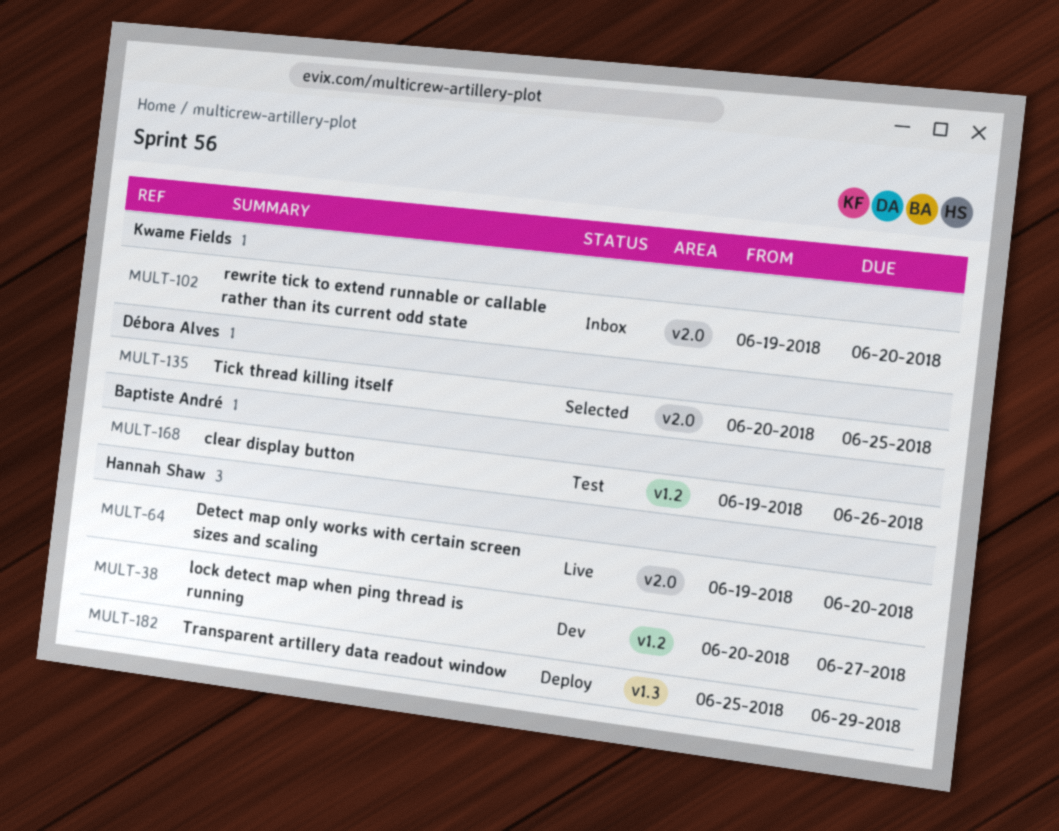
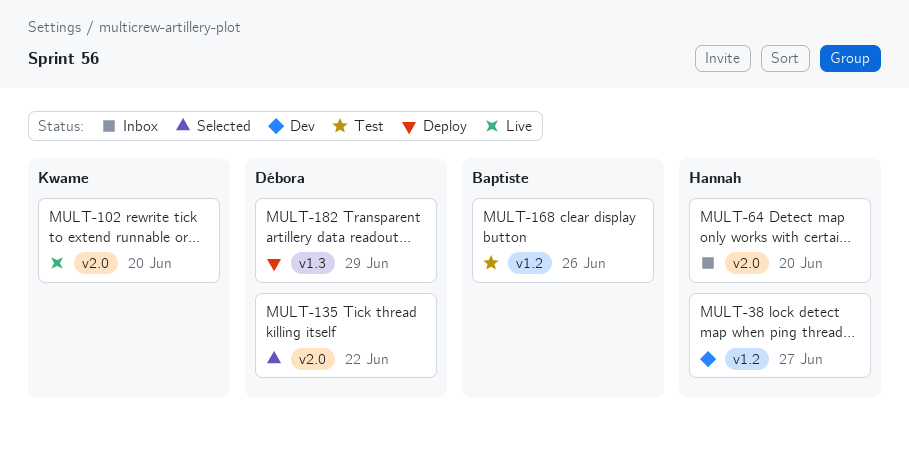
MULT-64, status: Live -> Inbox
MULT-102, status: Inbox -> Live
MULT-135, due: Jun 25 -> Jun 22
MULT-182, owner: Hannah Shaw -> Débora Alves

